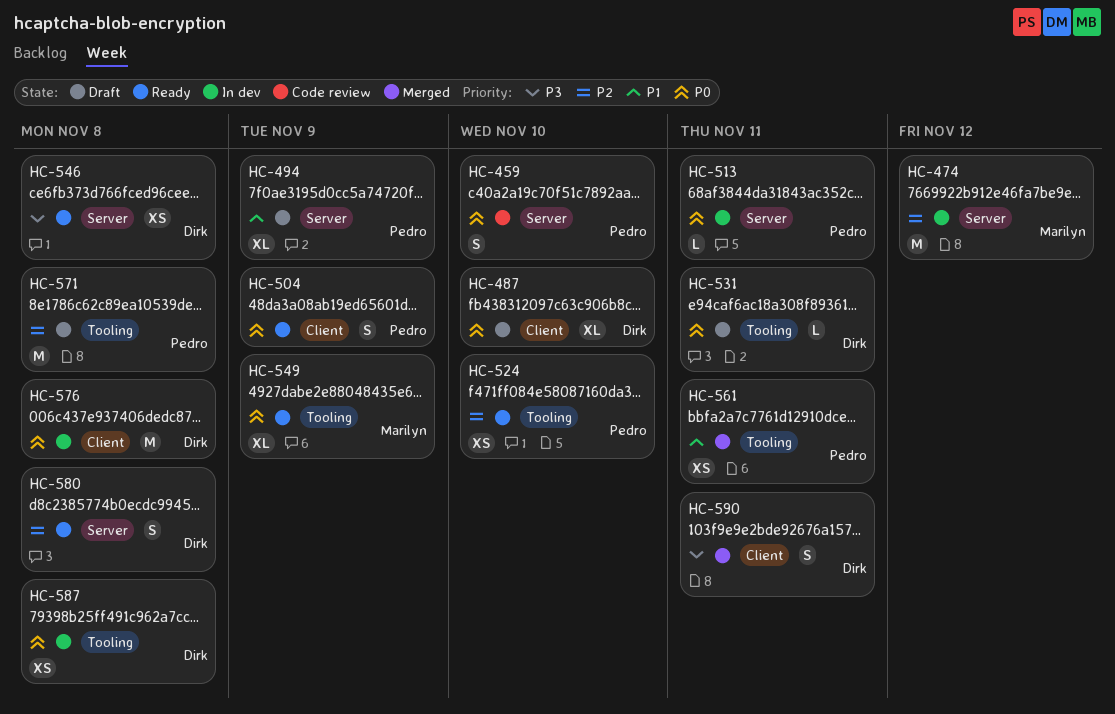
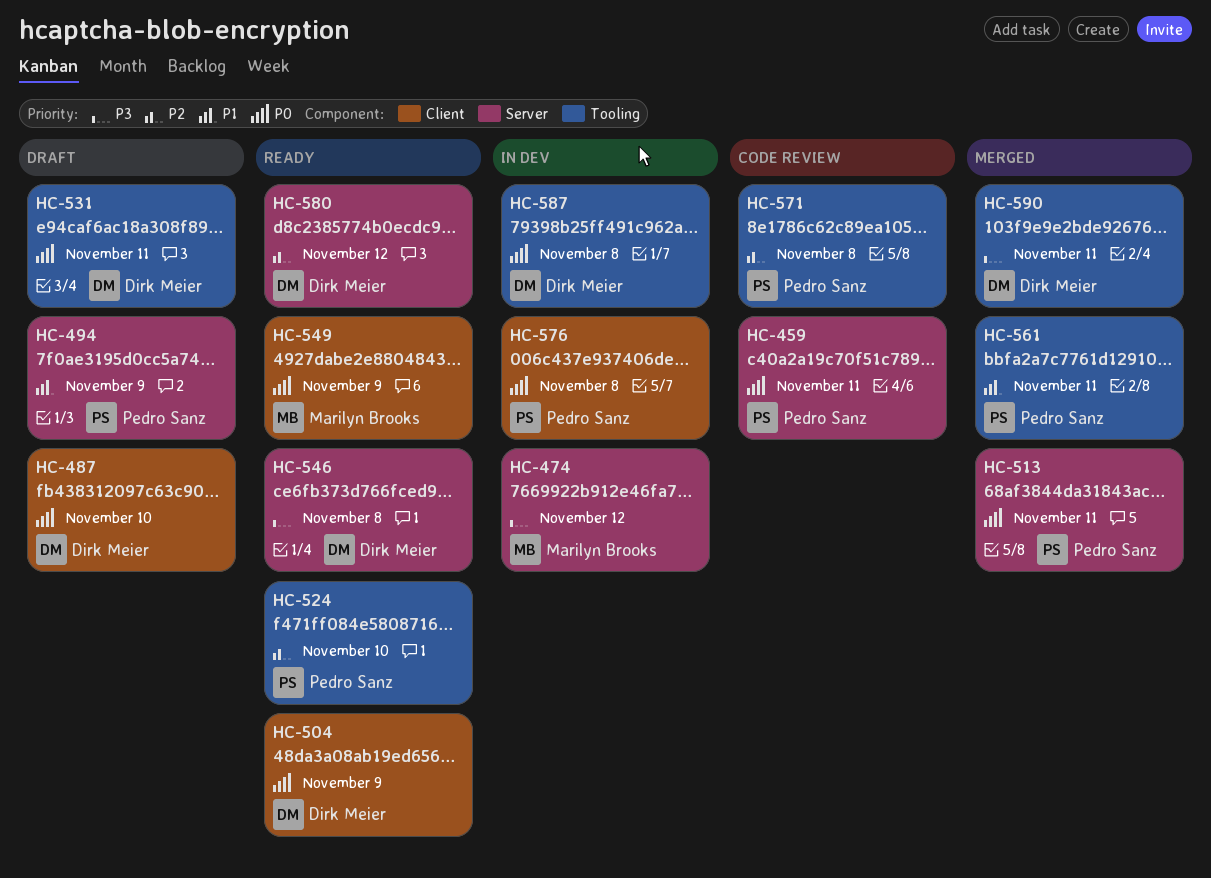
HC-459, due: Nov 10 -> Nov 11
HC-474, priority: P2 -> P3
HC-504, owner: Pedro Sanz -> Dirk Meier
HC-513, status: In dev -> Merged
HC-549, label: Tooling -> Client
HC-571, status: Draft -> Code review
HC-576, owner: Dirk Meier -> Pedro Sanz
HC-580, due: Nov 8 -> Nov 12
HC-590, label: Client -> Tooling

